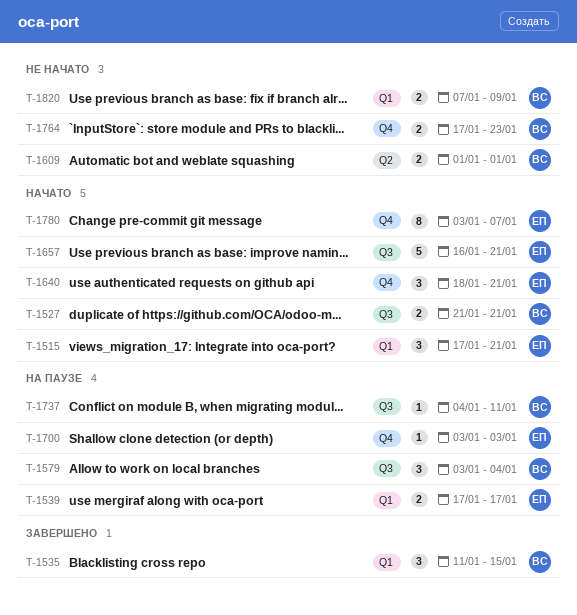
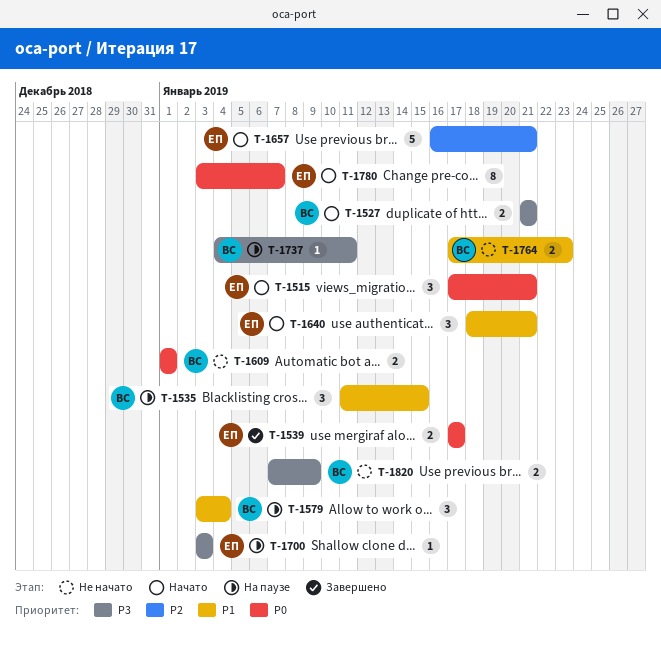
T-1535, status: Завершено -> На паузе
T-1539, status: На паузе -> Завершено

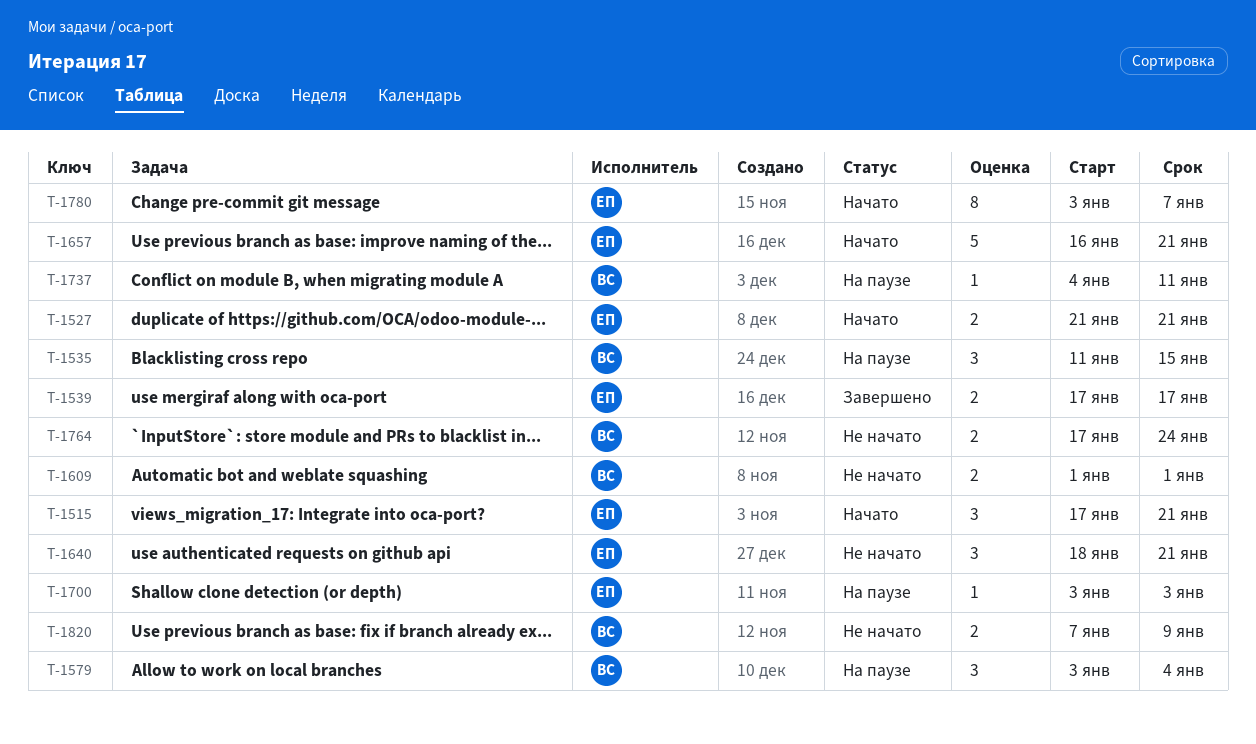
T-1527, owner: ВС -> ЕП
T-1640, status: Начато -> Не начато
T-1764, due: Jan 23 -> Jan 24

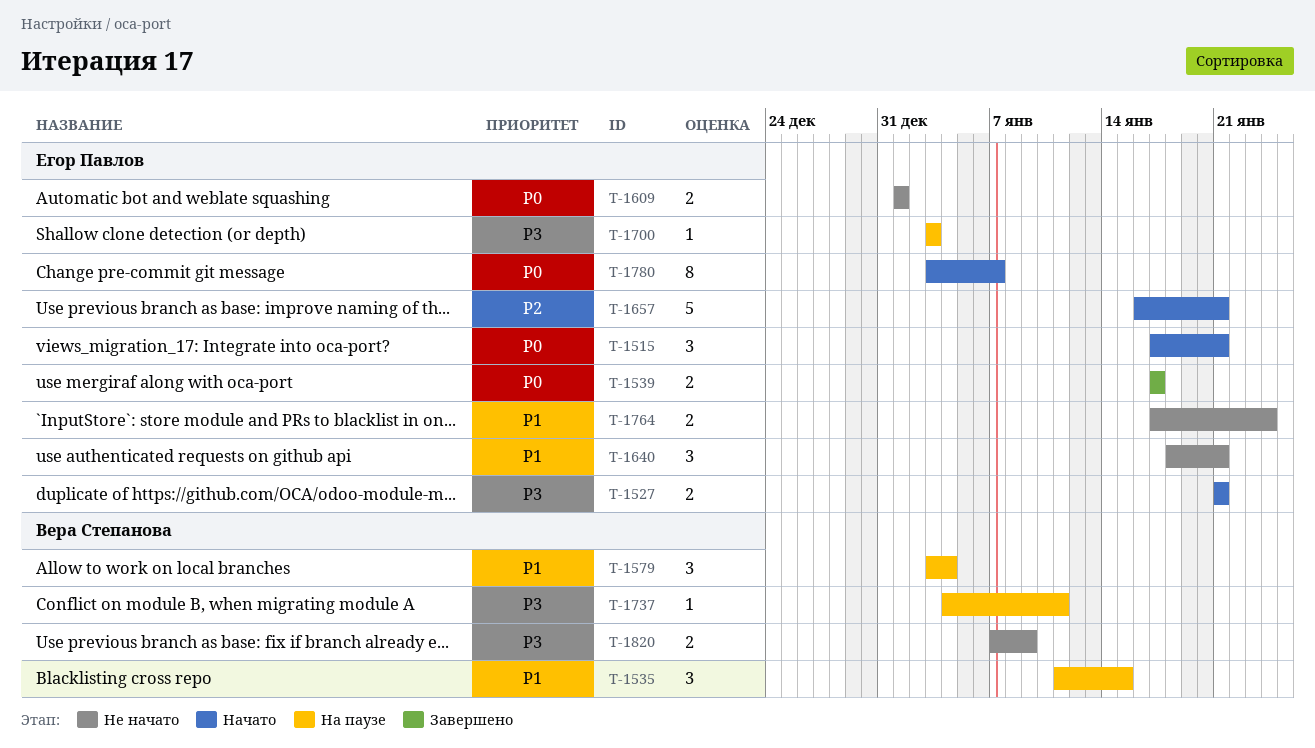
T-1609, owner: Вера Степанова -> Егор Павлов
T-1764, owner: Вера Степанова -> Егор Павлов

